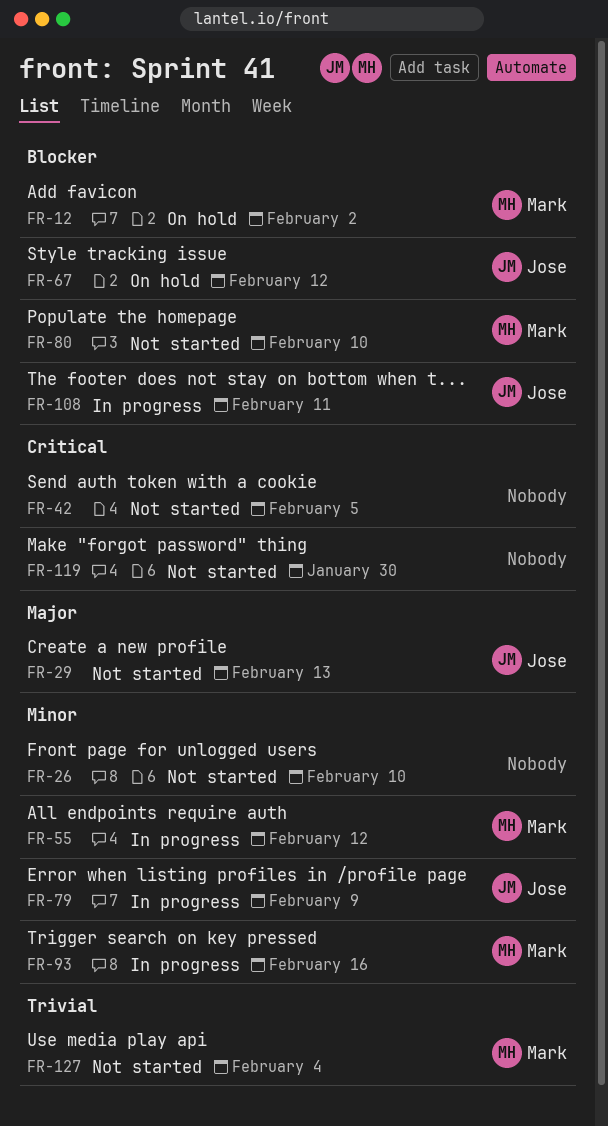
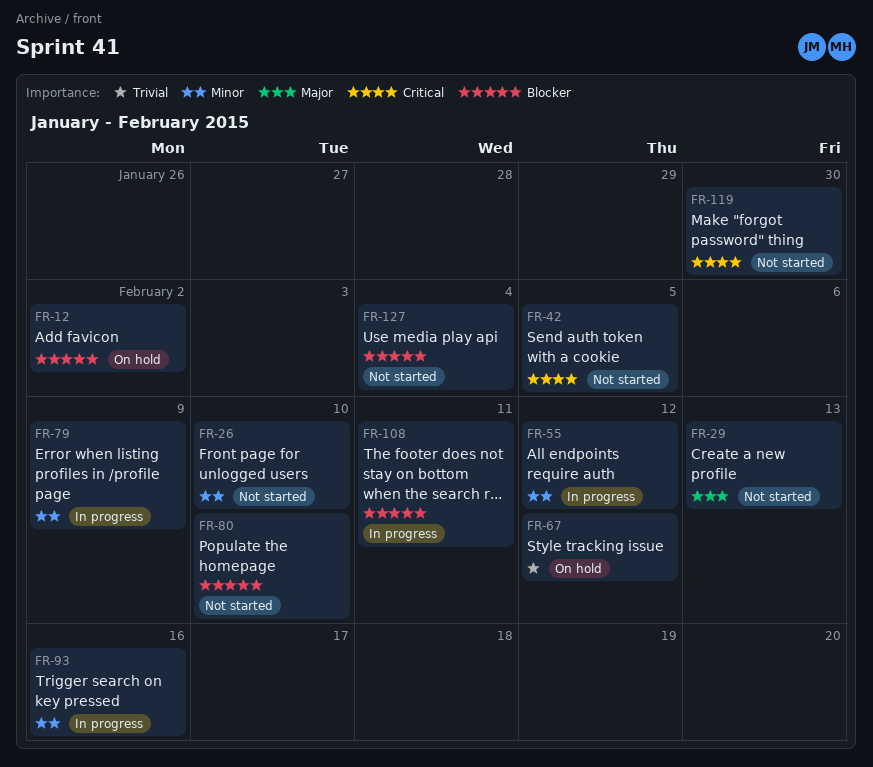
FR-67, priority: Blocker -> Trivial
FR-127, priority: Trivial -> Blocker

